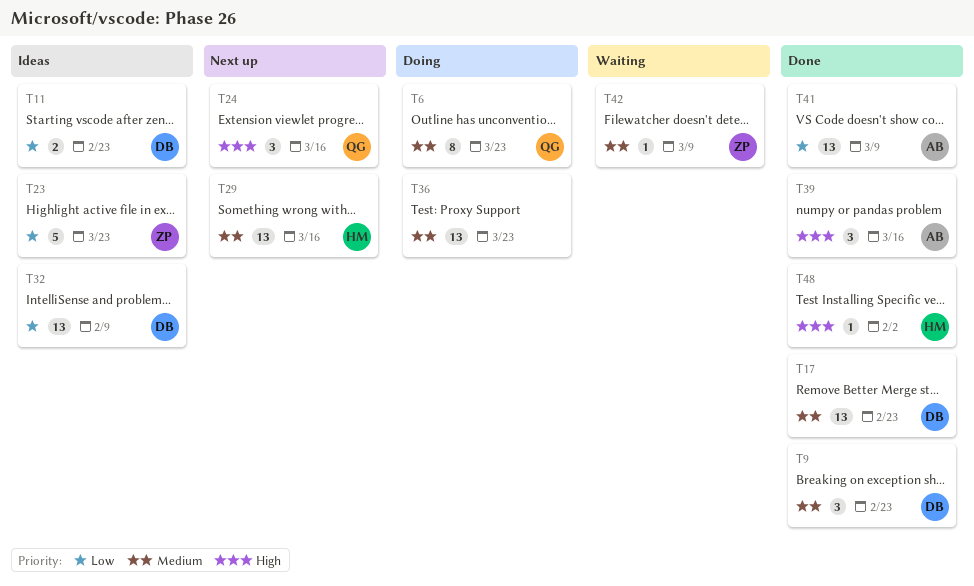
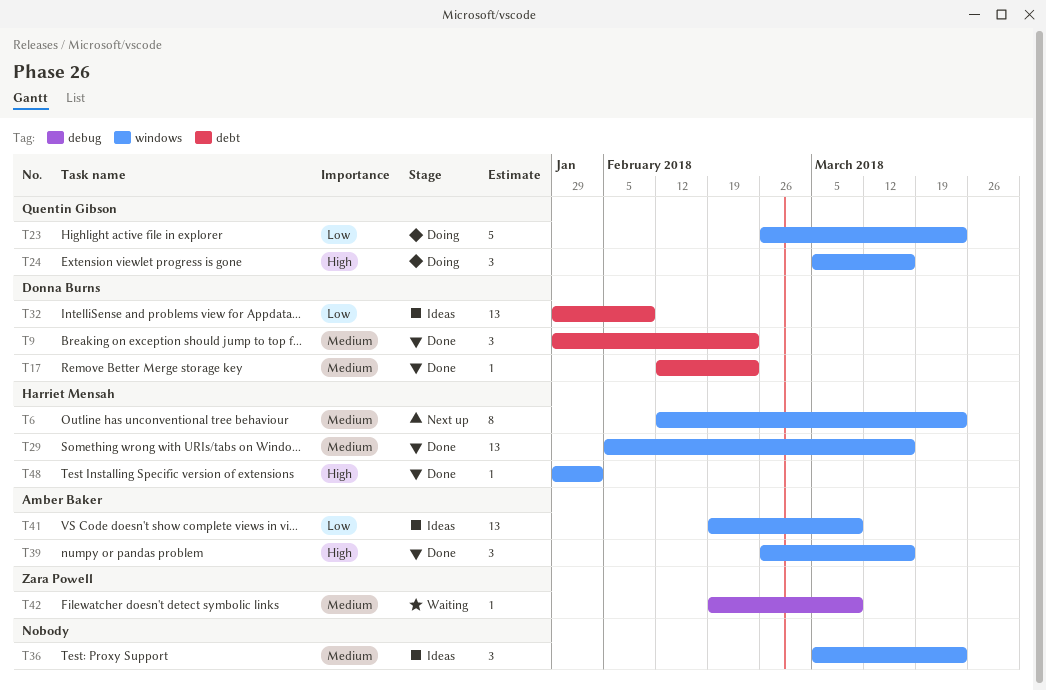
T6, status: Doing -> Next up
T6, owner: Quentin Gibson -> Harriet Mensah
T11: present -> none
T17, estimate: 13 -> 1
T23, status: Ideas -> Doing
T23, owner: Zara Powell -> Quentin Gibson
T24, status: Next up -> Doing
T29, status: Next up -> Done
T36, status: Doing -> Ideas
T36, estimate: 13 -> 3
T41, status: Done -> Ideas

